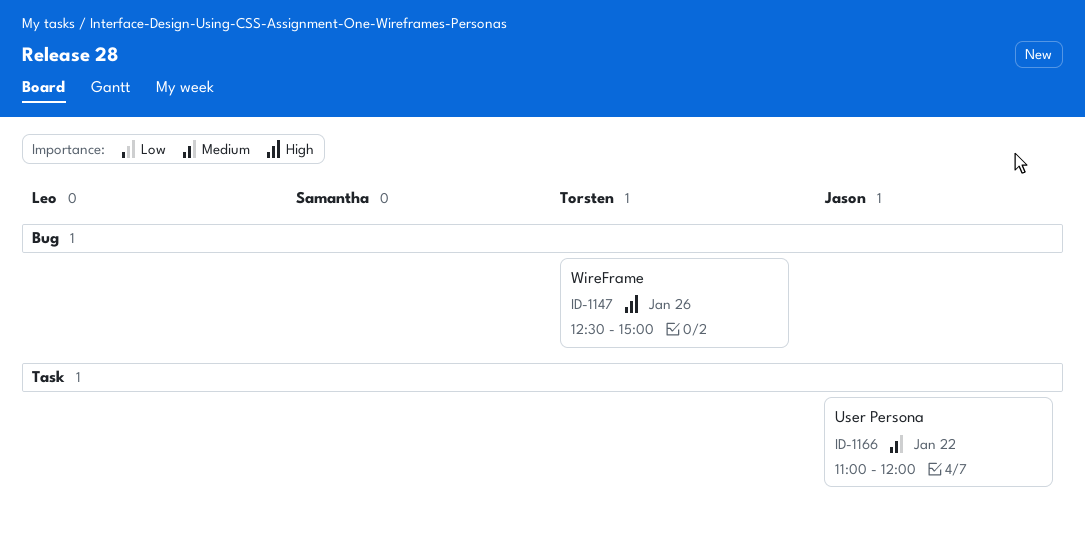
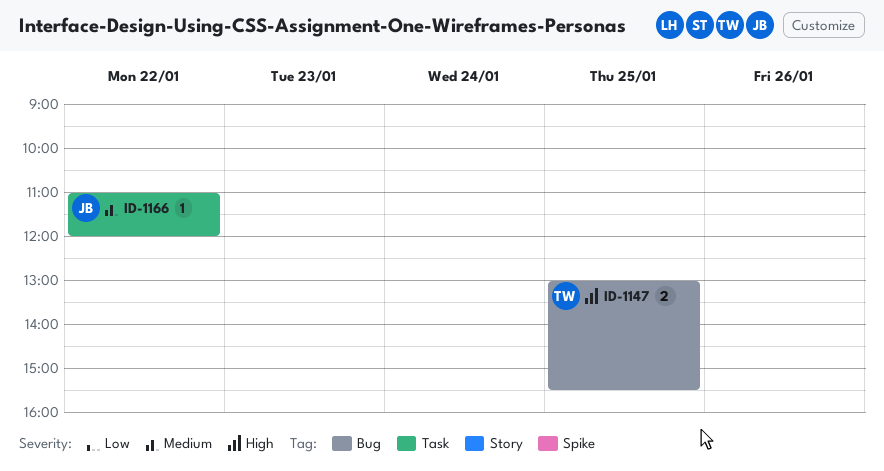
ID-1147, day: Jan 26 -> Jan 25
ID-1147, begins: 12:30 -> 13:00
ID-1147, ends: 15:00 -> 15:30

